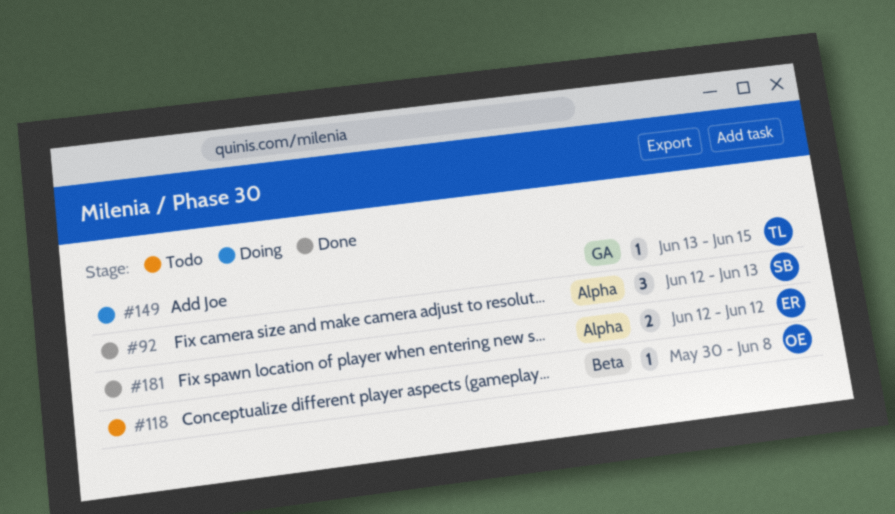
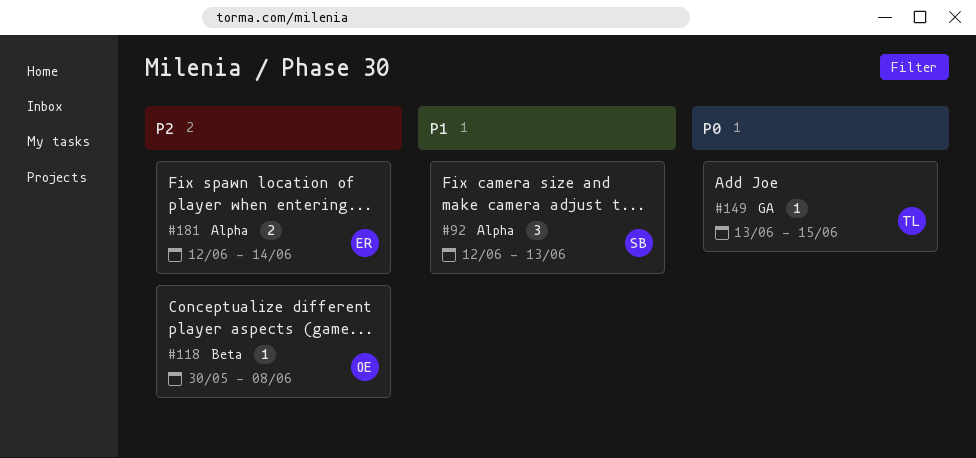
#181, due: Jun 12 -> Jun 14

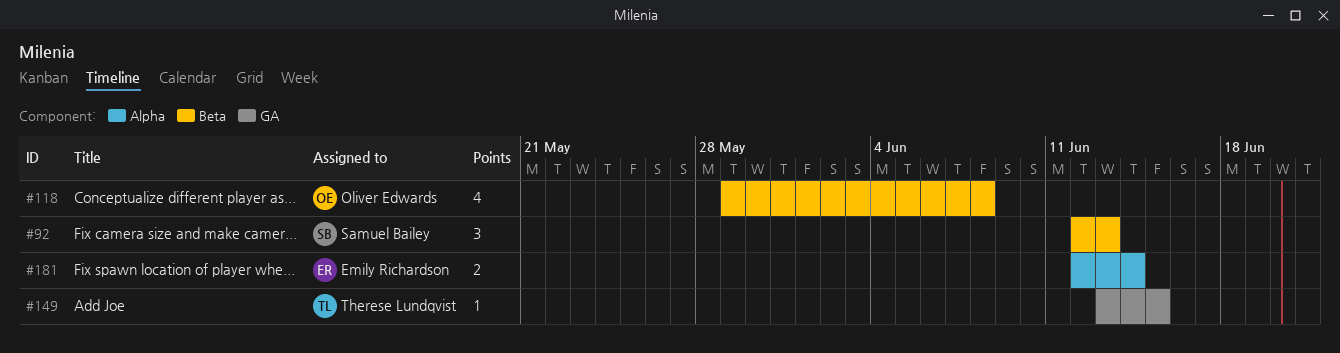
#92, label: Alpha -> Beta
#118, estimate: 1 -> 4
#118, start: May 30 -> May 29

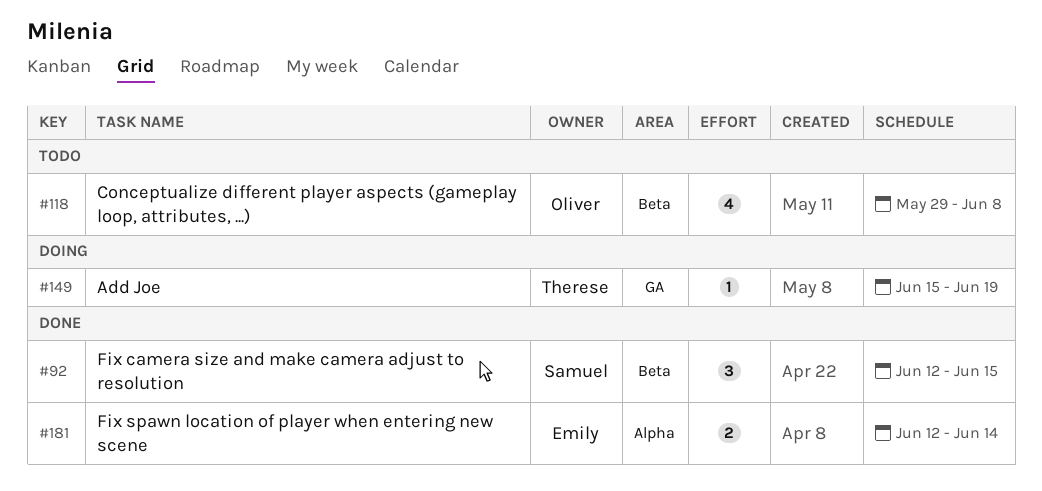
#92, due: Jun 13 -> Jun 15
#149, start: Jun 13 -> Jun 15
#149, due: Jun 15 -> Jun 19

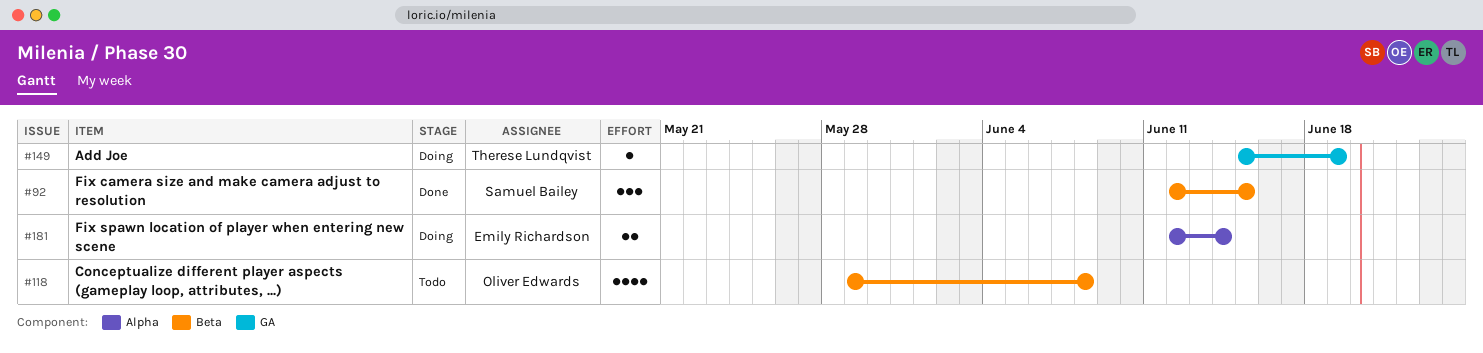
#181, status: Done -> Doing

